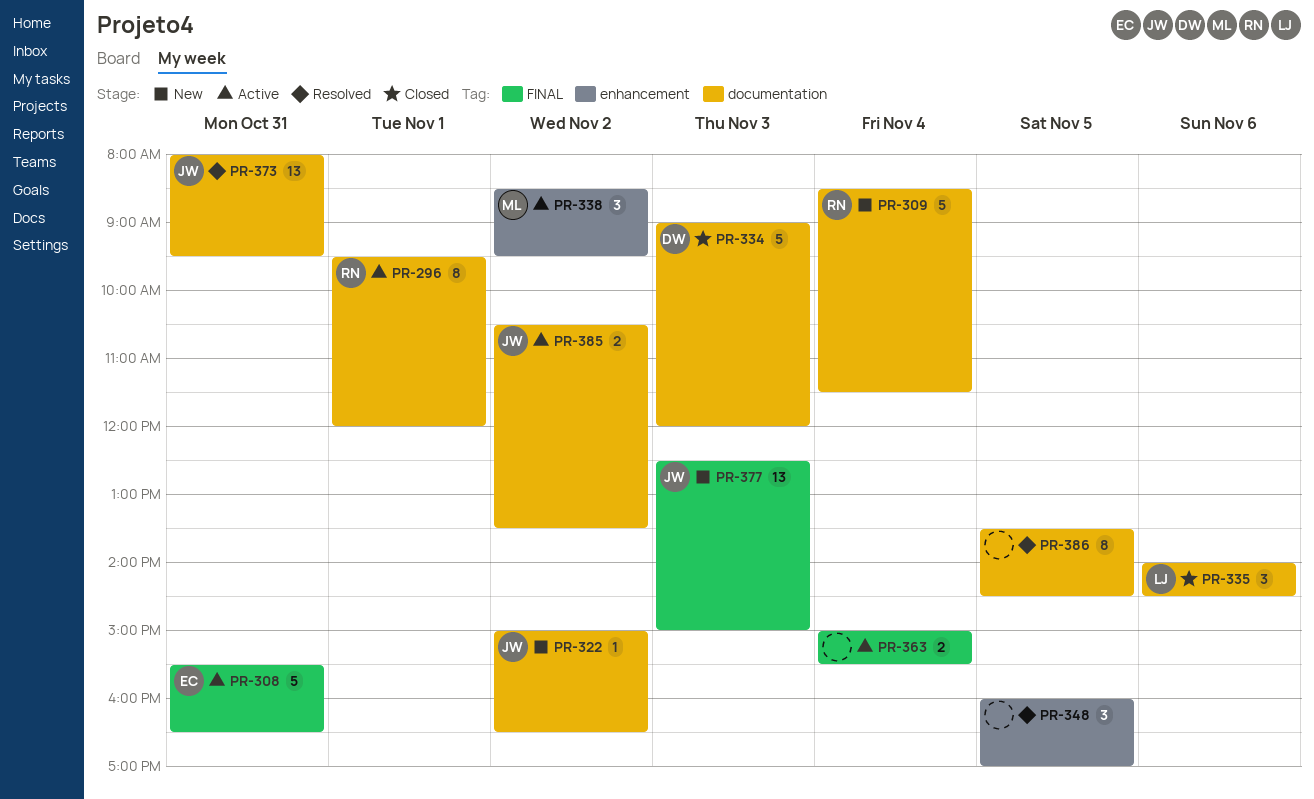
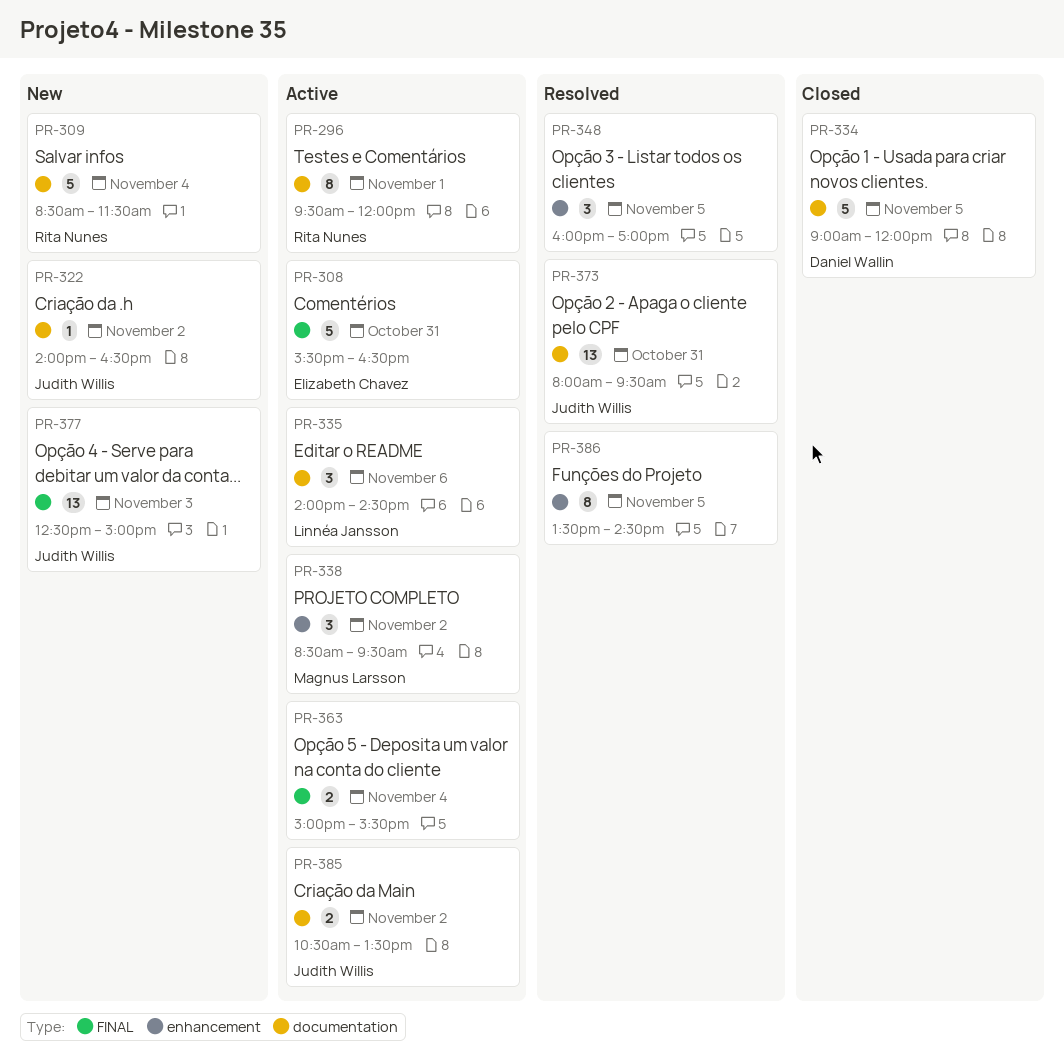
PR-322, begins: 15:00 -> 14:00
PR-334, day: Nov 3 -> Nov 5
PR-335, status: Closed -> Active
PR-386, label: documentation -> enhancement

